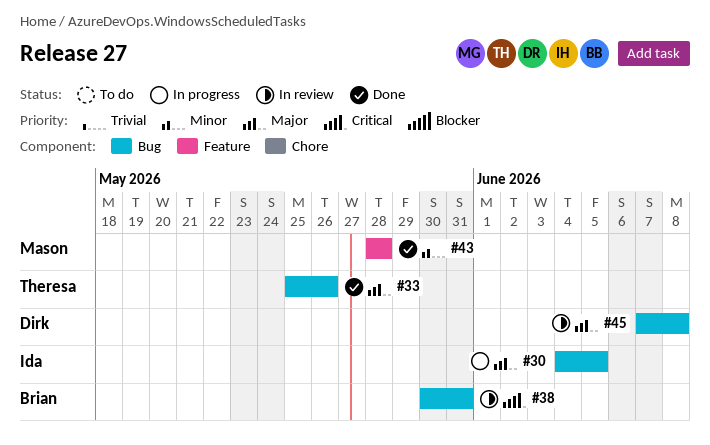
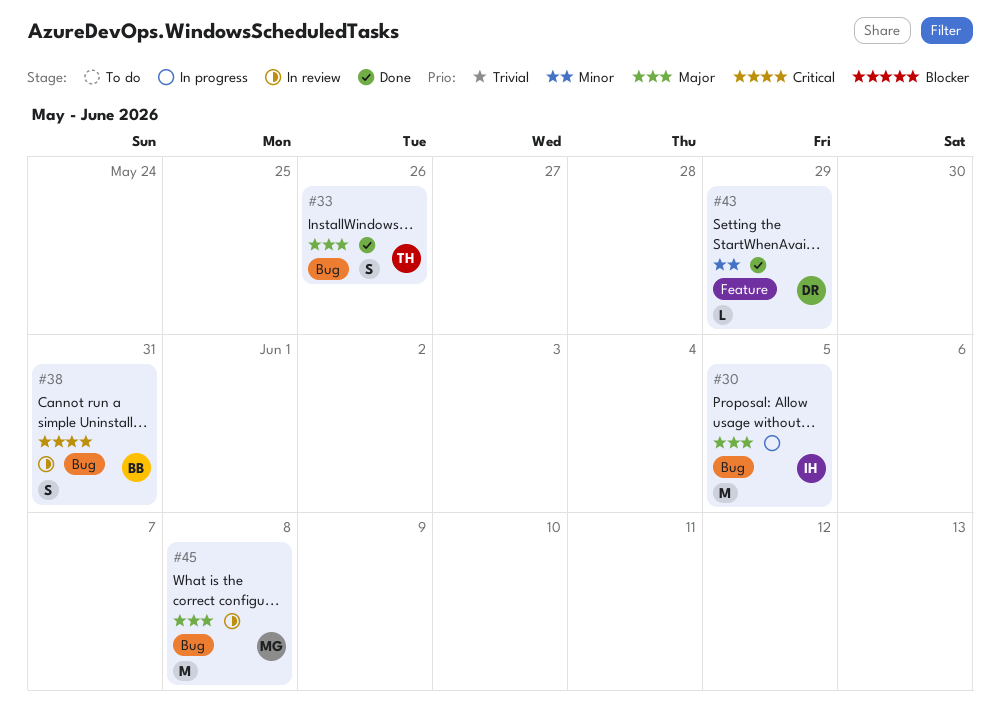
#43, owner: Mason -> Dirk
#43, due: May 28 -> May 29
#45, owner: Dirk -> Mason

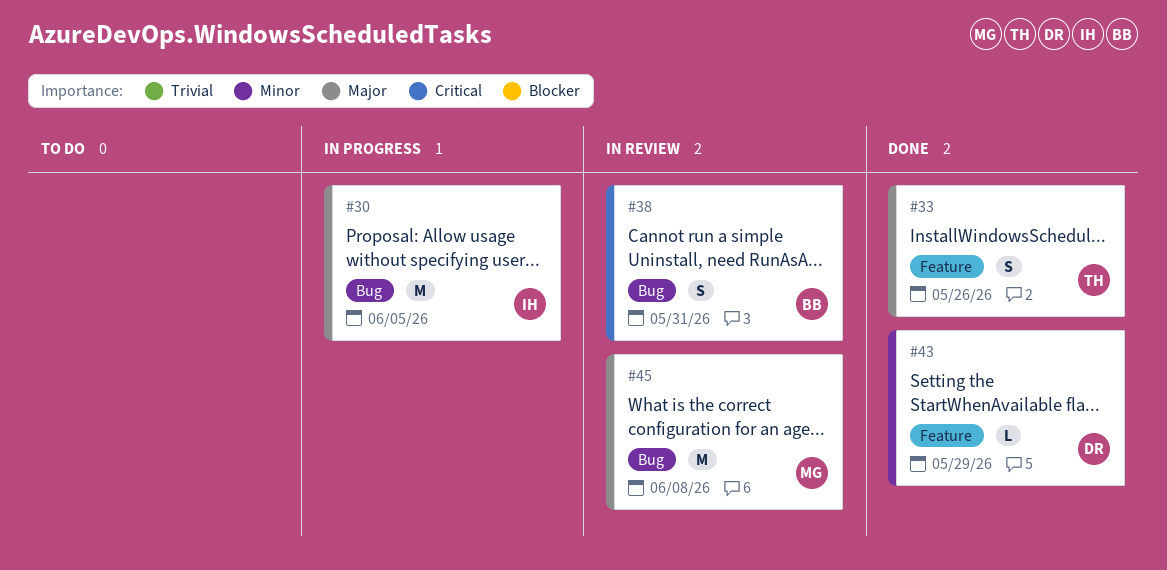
#33, label: Bug -> Feature

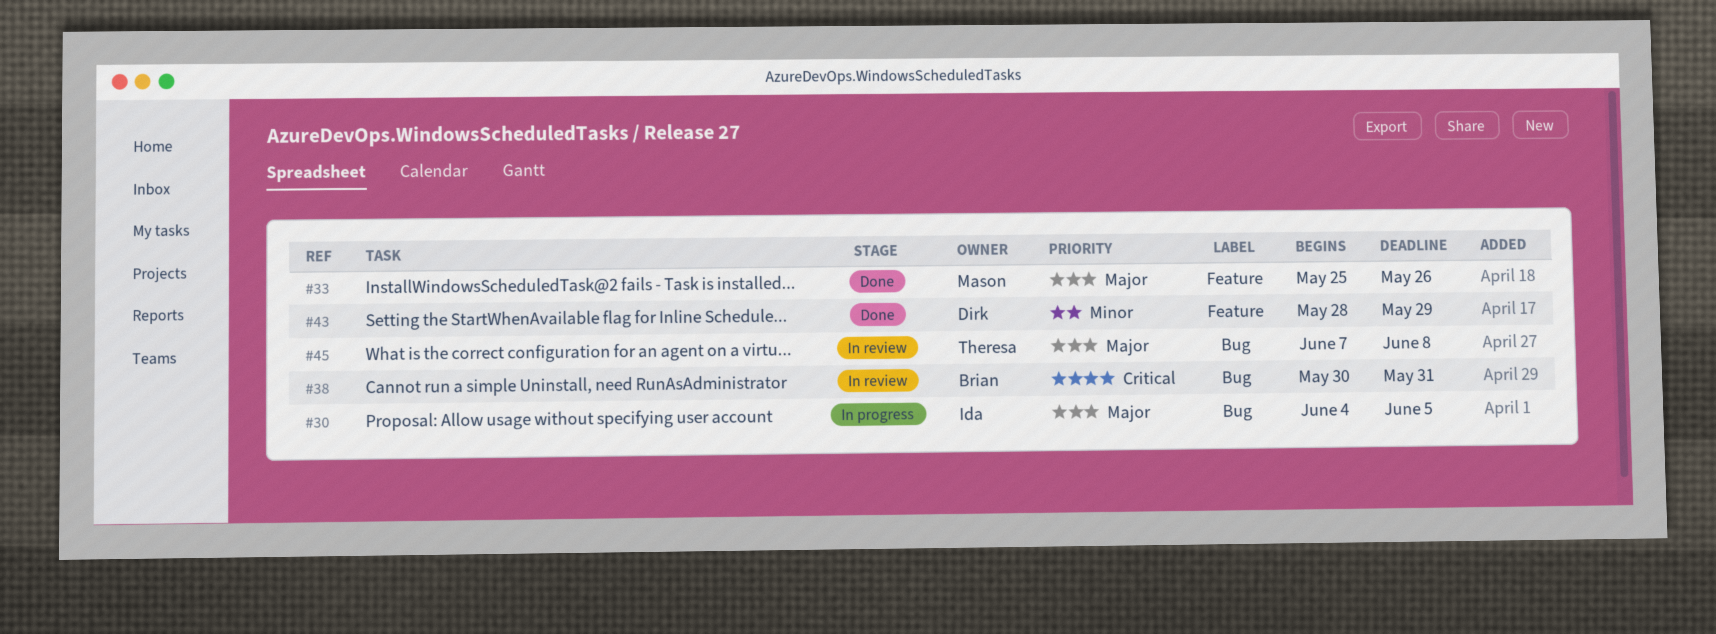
#33, owner: Theresa -> Mason
#45, owner: Mason -> Theresa

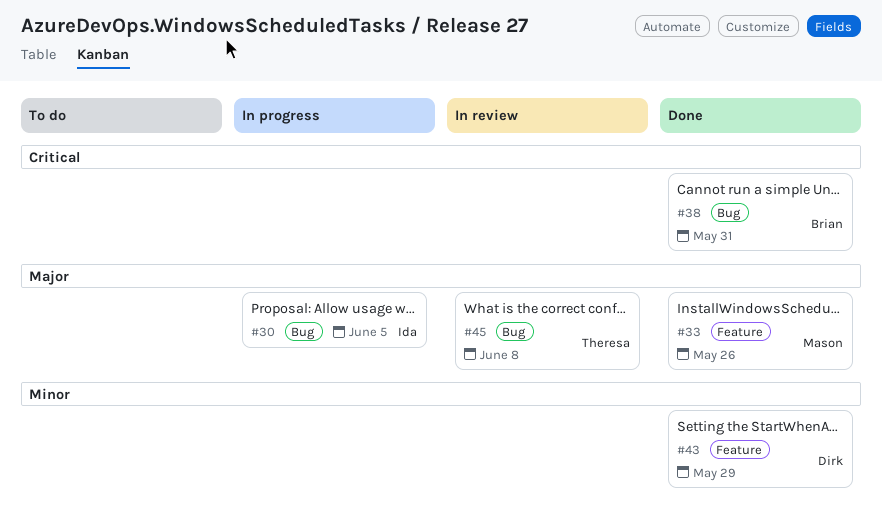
#38, status: In review -> Done

